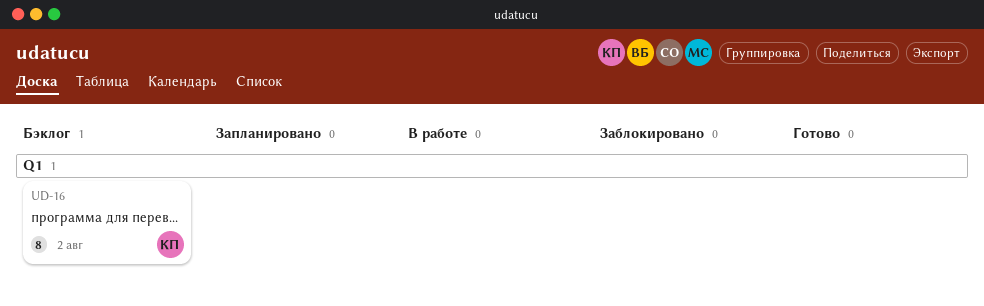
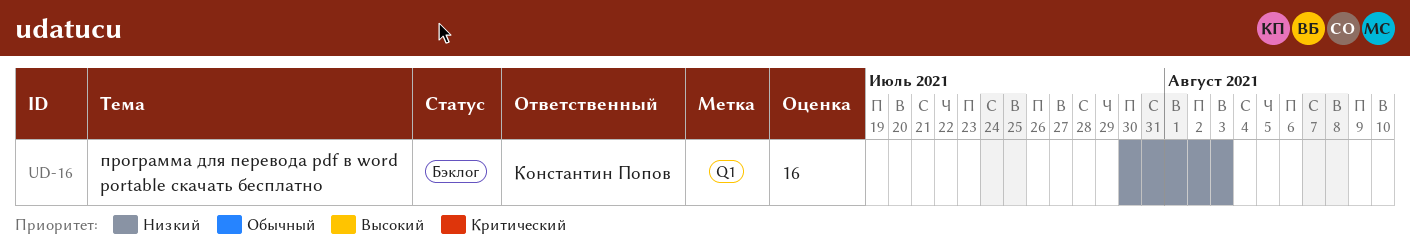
UD-16, estimate: 8 -> 16
UD-16, due: Aug 2 -> Aug 3

